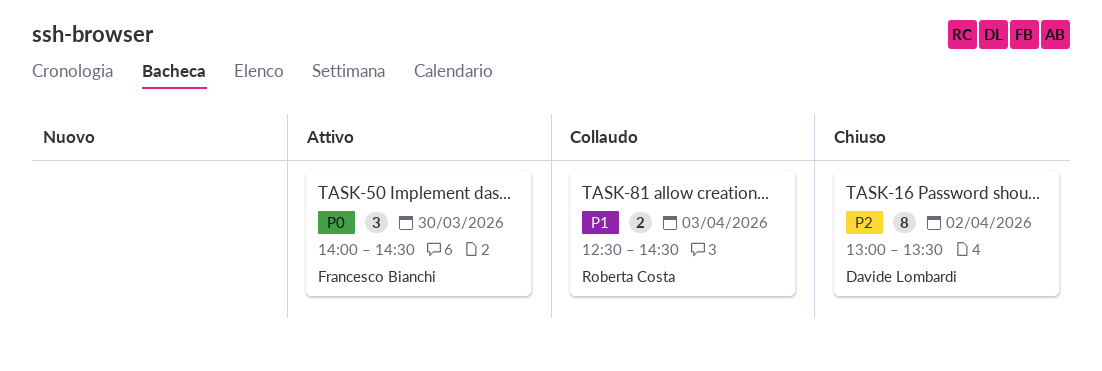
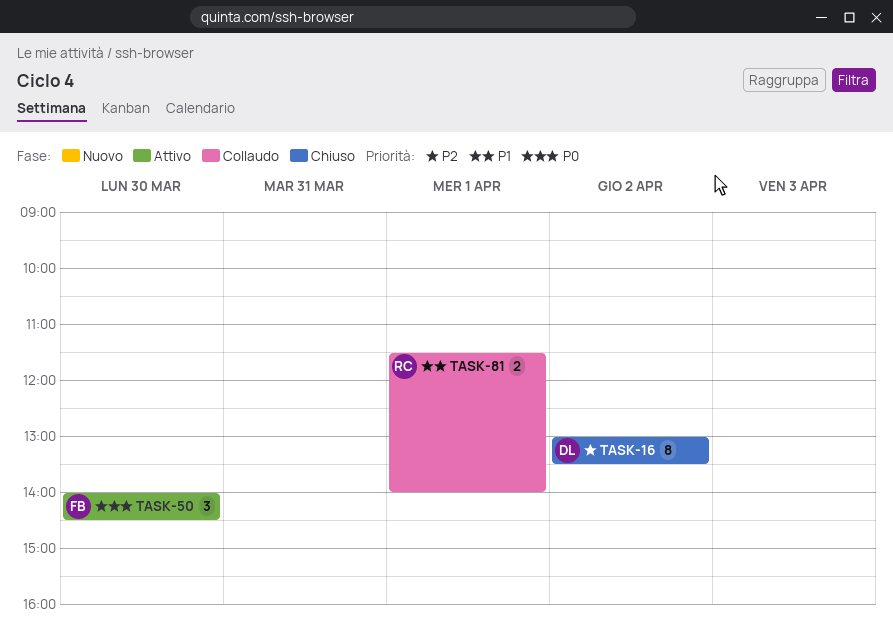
TASK-81, day: Apr 3 -> Apr 1
TASK-81, begins: 12:30 -> 11:30
TASK-81, ends: 14:30 -> 14:00

